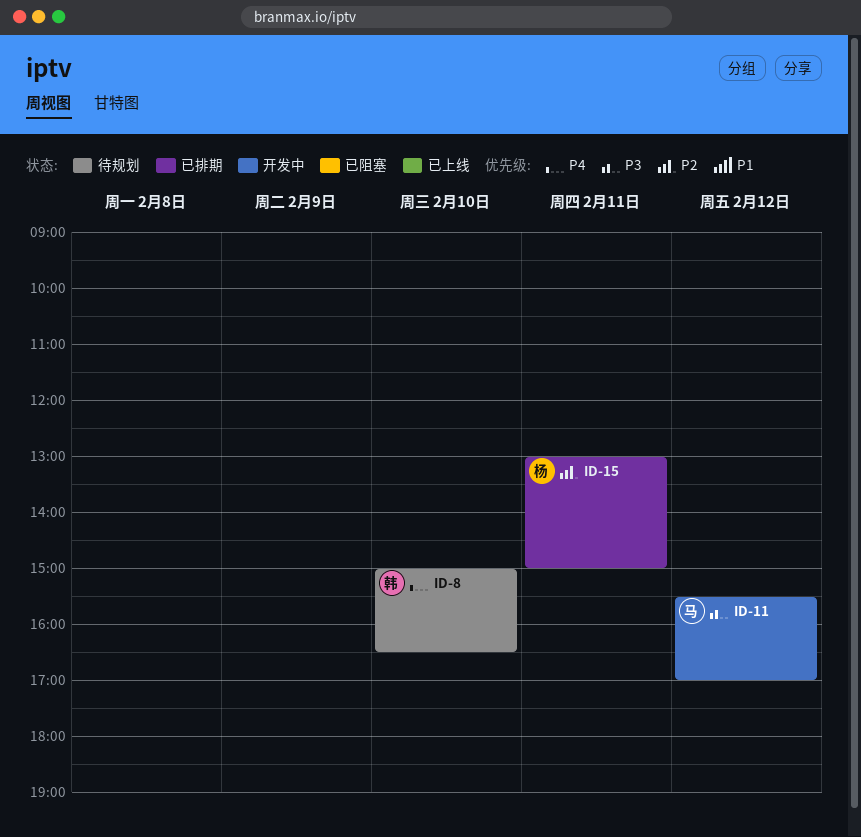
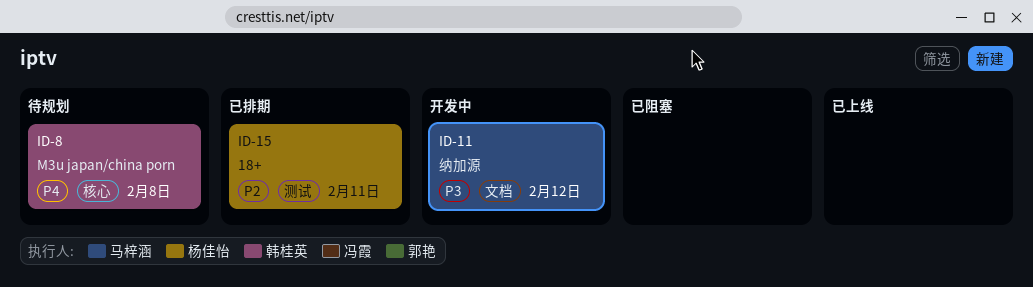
ID-8, day: Feb 10 -> Feb 8

